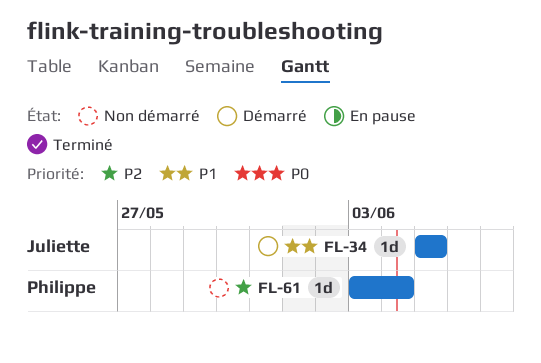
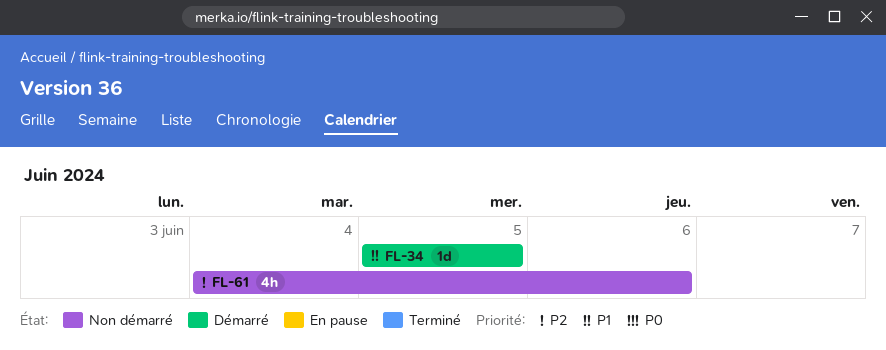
FL-61, estimate: 1d -> 4h
FL-61, start: Jun 3 -> Jun 4
FL-61, due: Jun 4 -> Jun 6

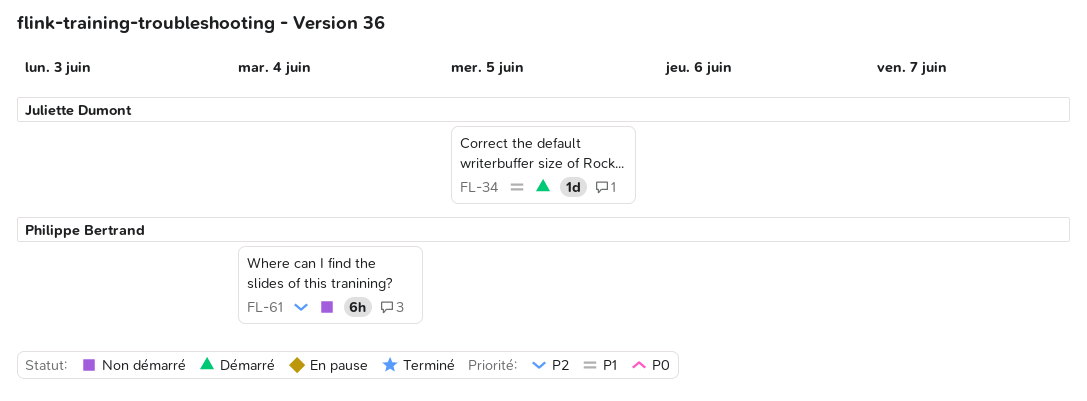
FL-61, estimate: 4h -> 6h
FL-61, due: Jun 6 -> Jun 4

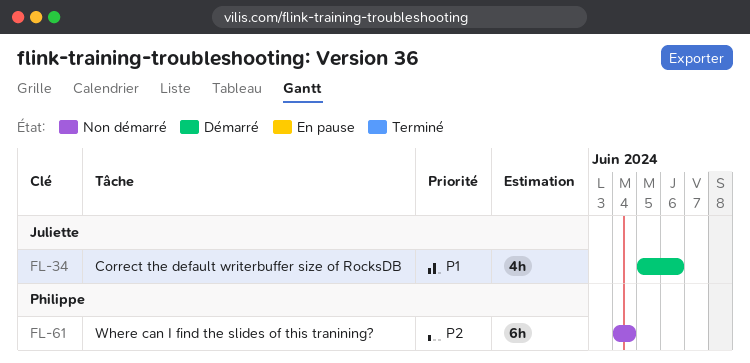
FL-34, estimate: 1d -> 4h
FL-34, due: Jun 5 -> Jun 6

